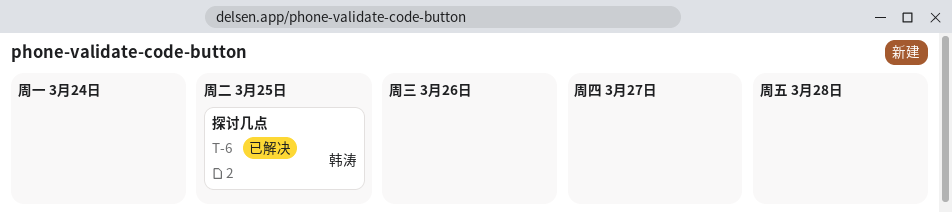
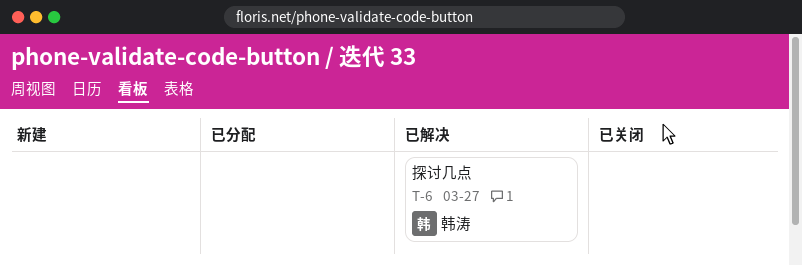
T-6, due: Mar 25 -> Mar 27

